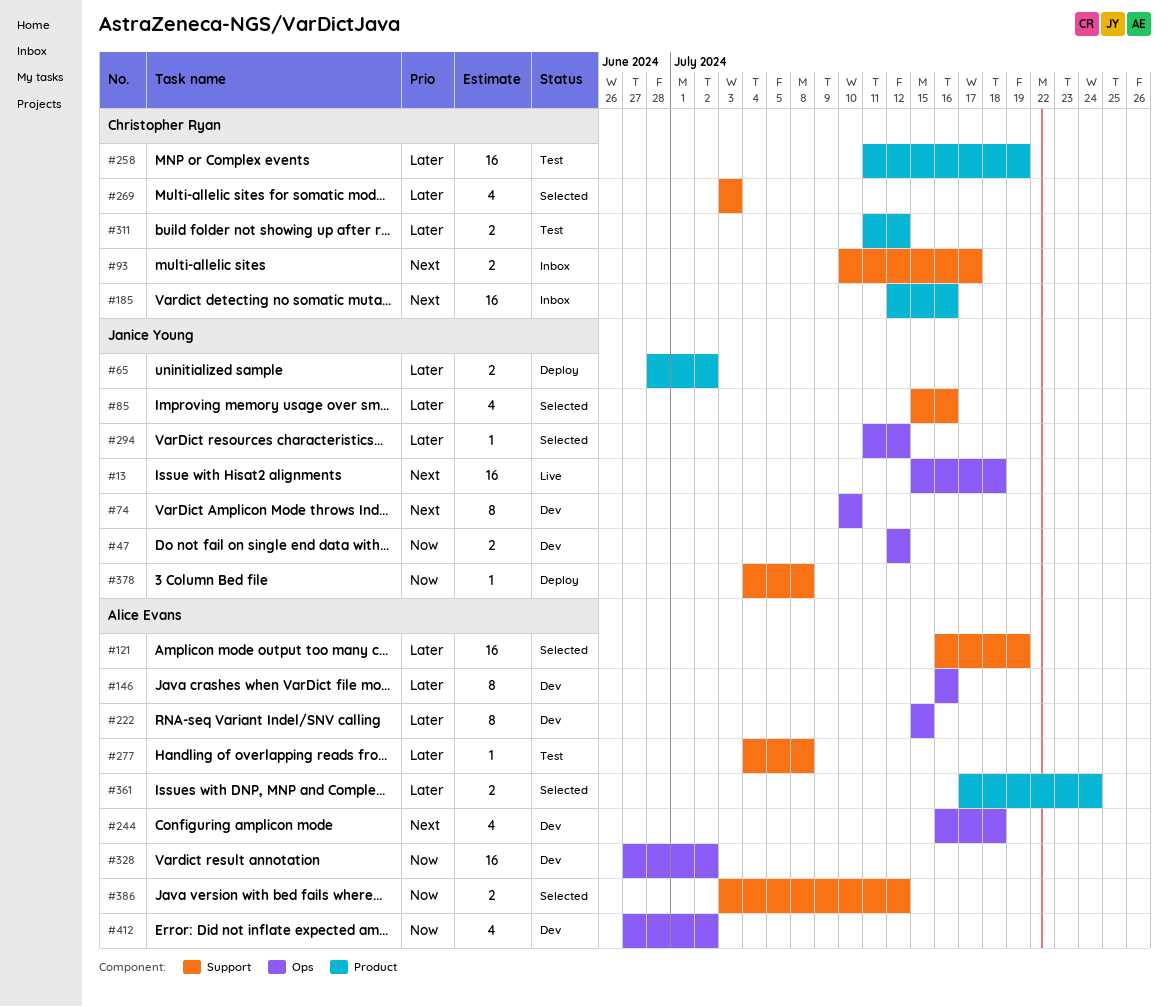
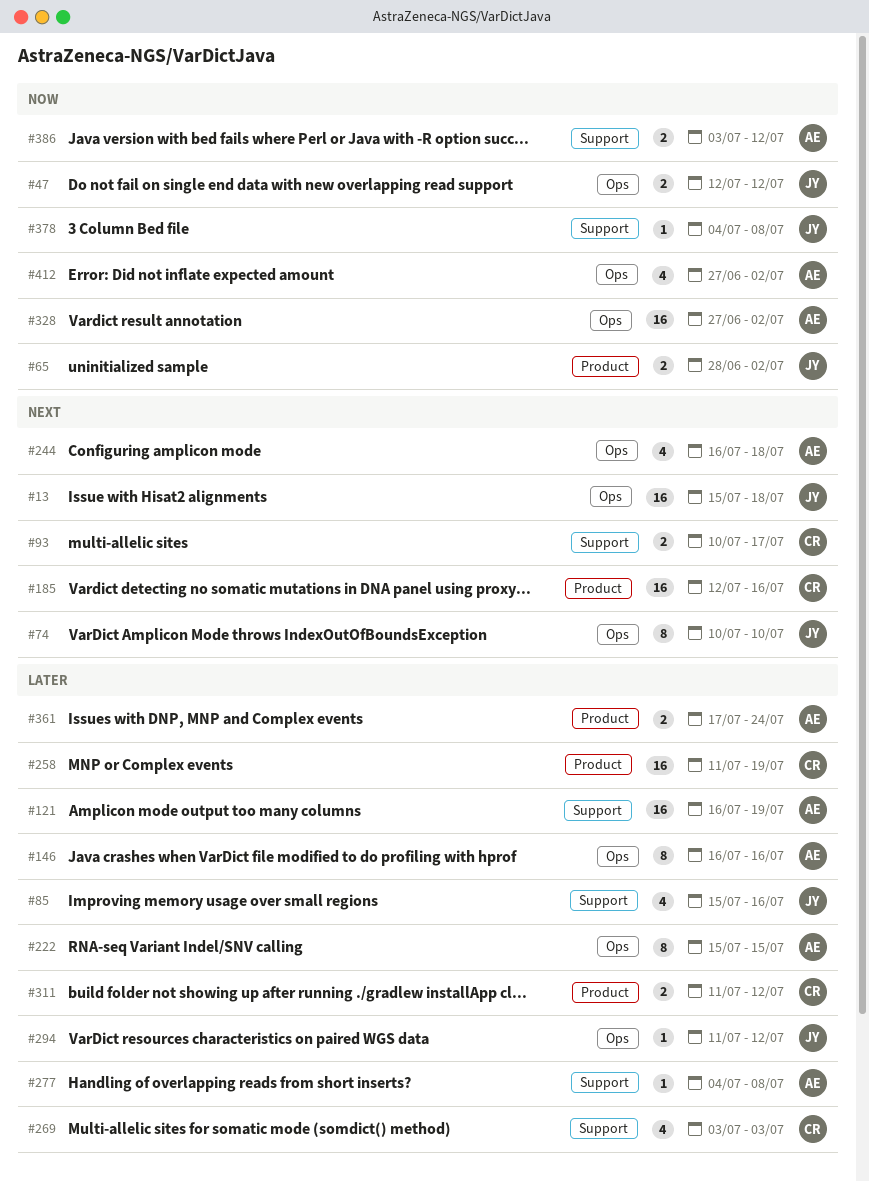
#65, priority: Later -> Now

